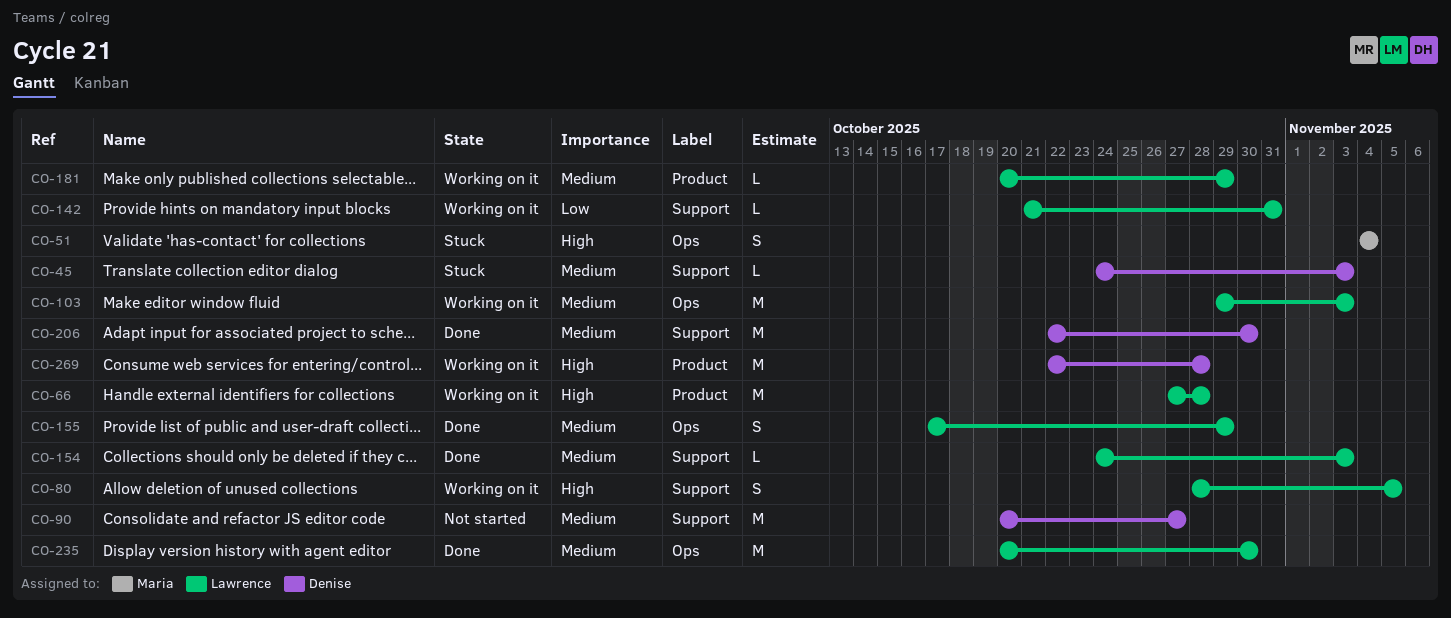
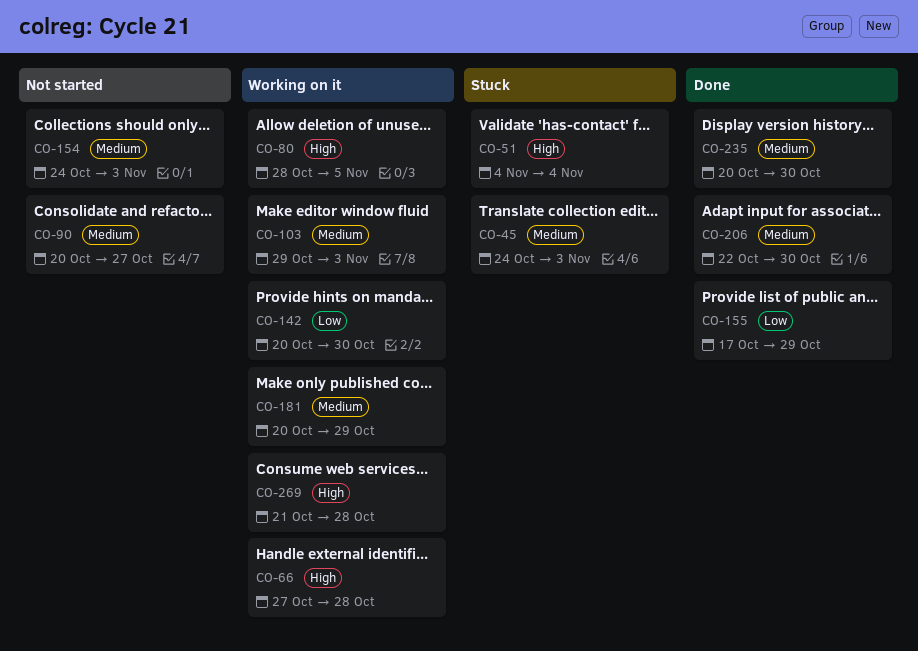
CO-142, start: Oct 21 -> Oct 20
CO-142, due: Oct 31 -> Oct 30
CO-154, status: Done -> Not started
CO-155, priority: Medium -> Low
CO-269, start: Oct 22 -> Oct 21

